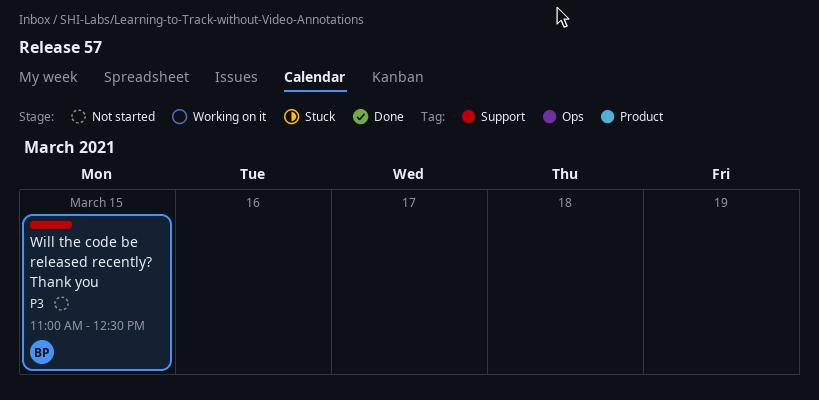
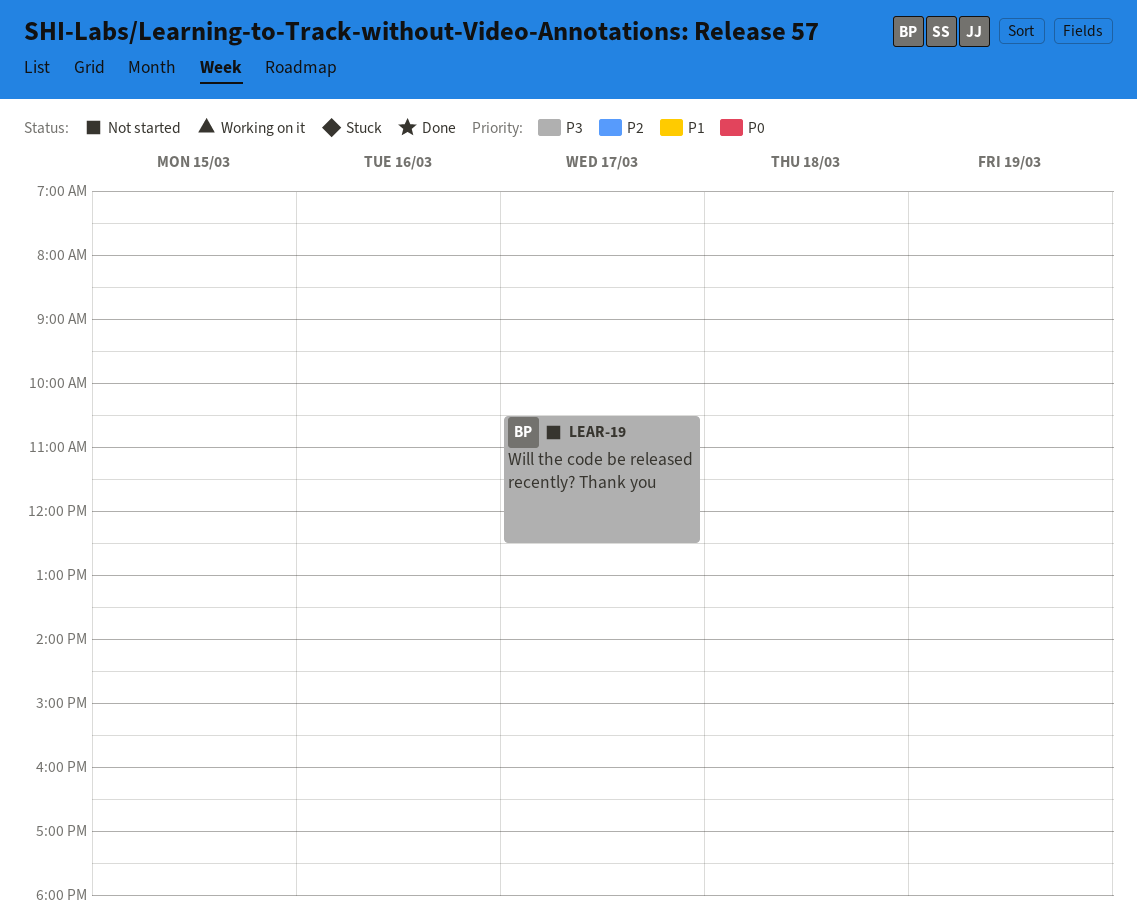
Will the code be released recently? Thank you, day: Mar 15 -> Mar 17
Will the code be released recently? Thank you, begins: 11:00 -> 10:30

